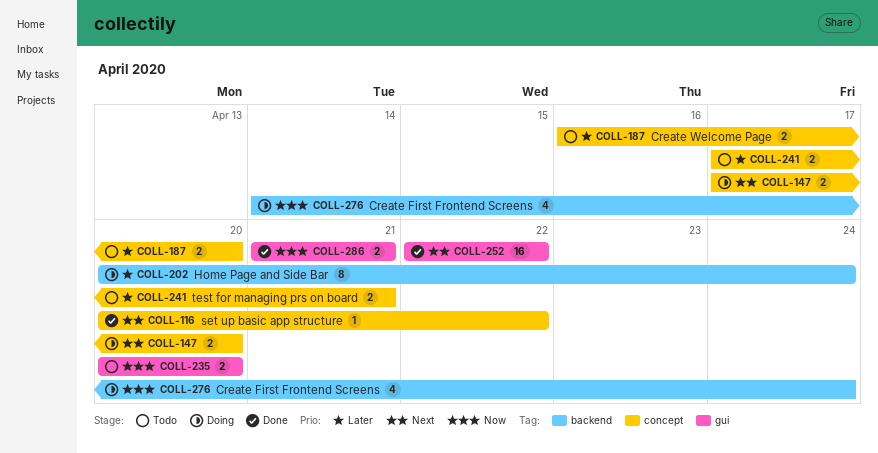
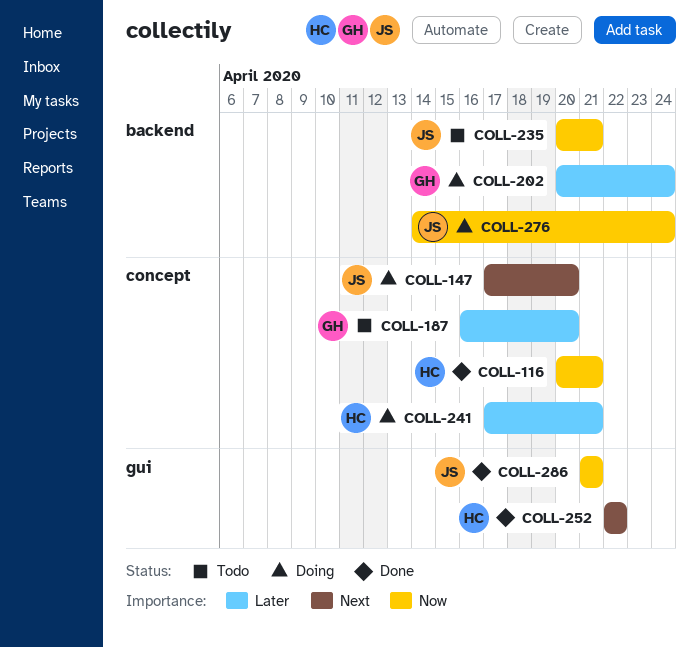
COLL-116, priority: Next -> Now
COLL-116, due: Apr 22 -> Apr 21
COLL-235, label: gui -> backend
COLL-235, due: Apr 20 -> Apr 21
COLL-241, status: Todo -> Doing

